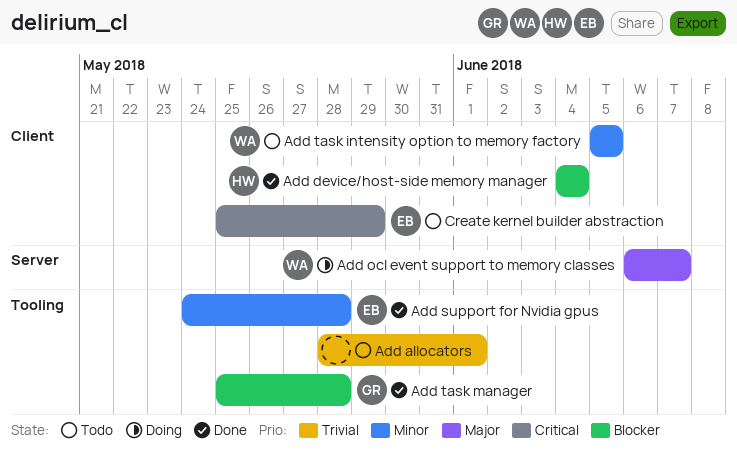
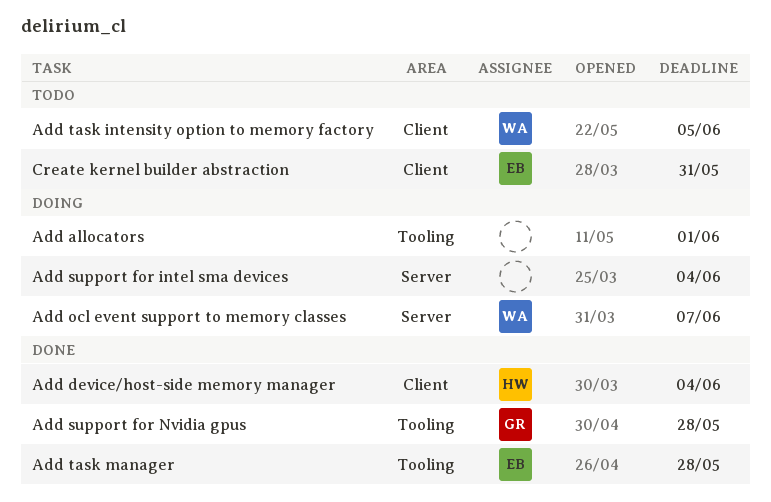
Add allocators, status: Todo -> Doing
Add support for intel sma devices: none -> present
Add support for Nvidia gpus, owner: EB -> GR
Add task manager, owner: GR -> EB
Create kernel builder abstraction, due: May 29 -> May 31

